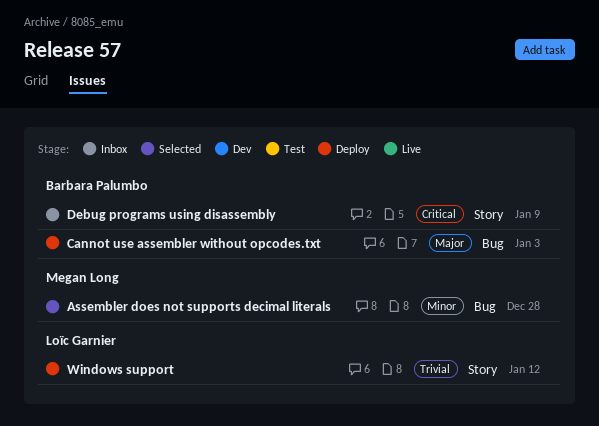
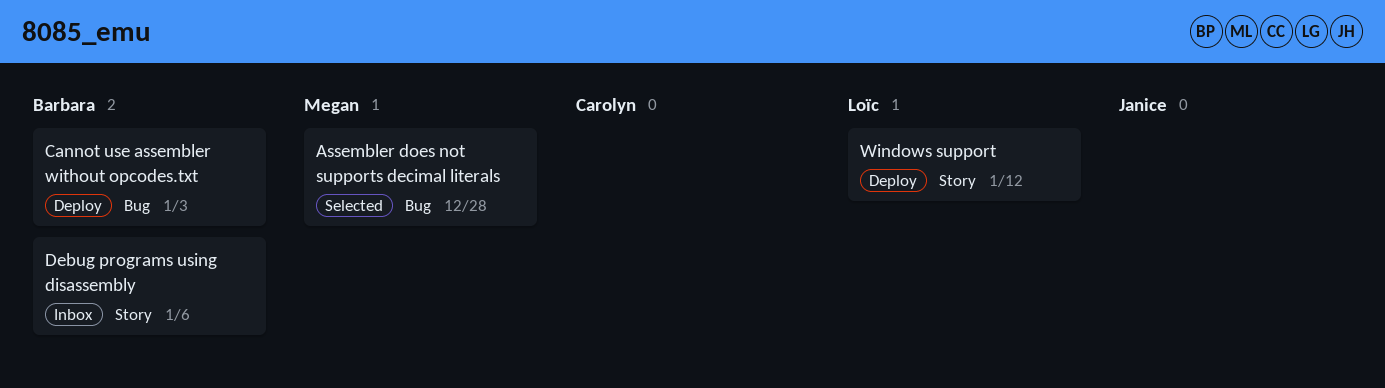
Debug programs using disassembly, due: Jan 9 -> Jan 6

